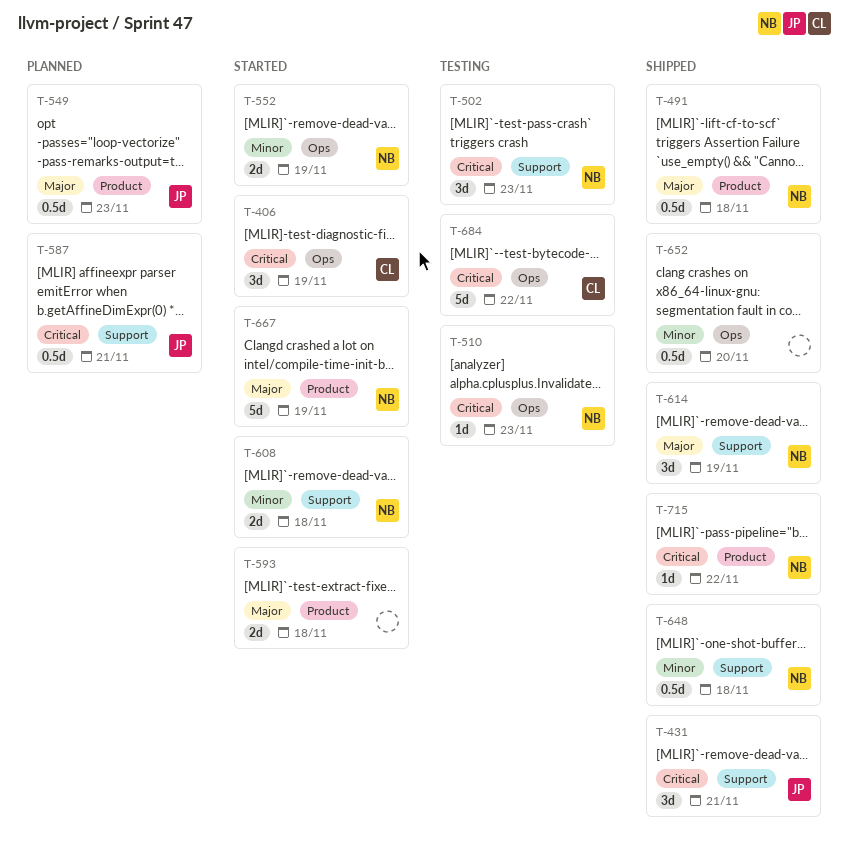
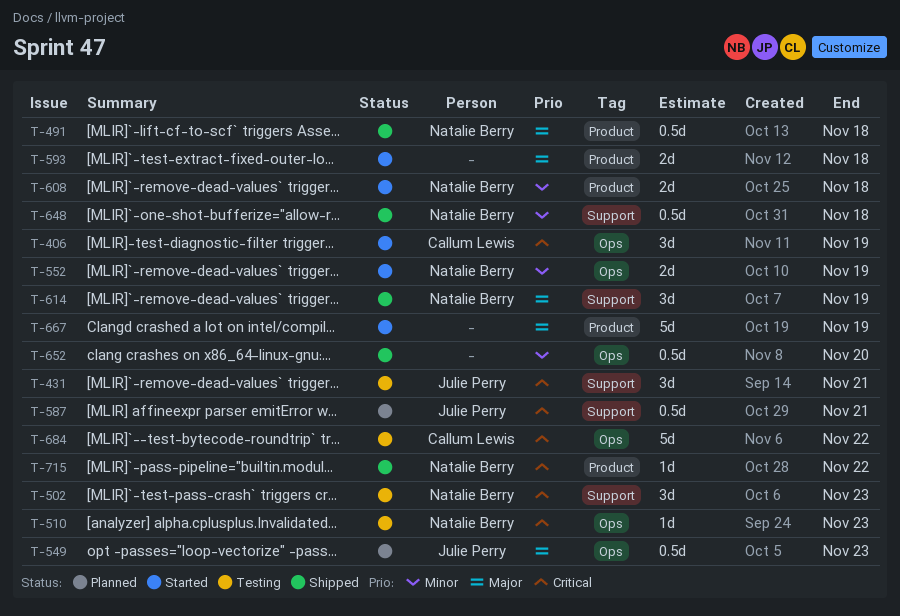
T-431, status: Shipped -> Testing
T-549, label: Product -> Ops
T-608, label: Support -> Product
T-667, owner: Natalie Berry -> none

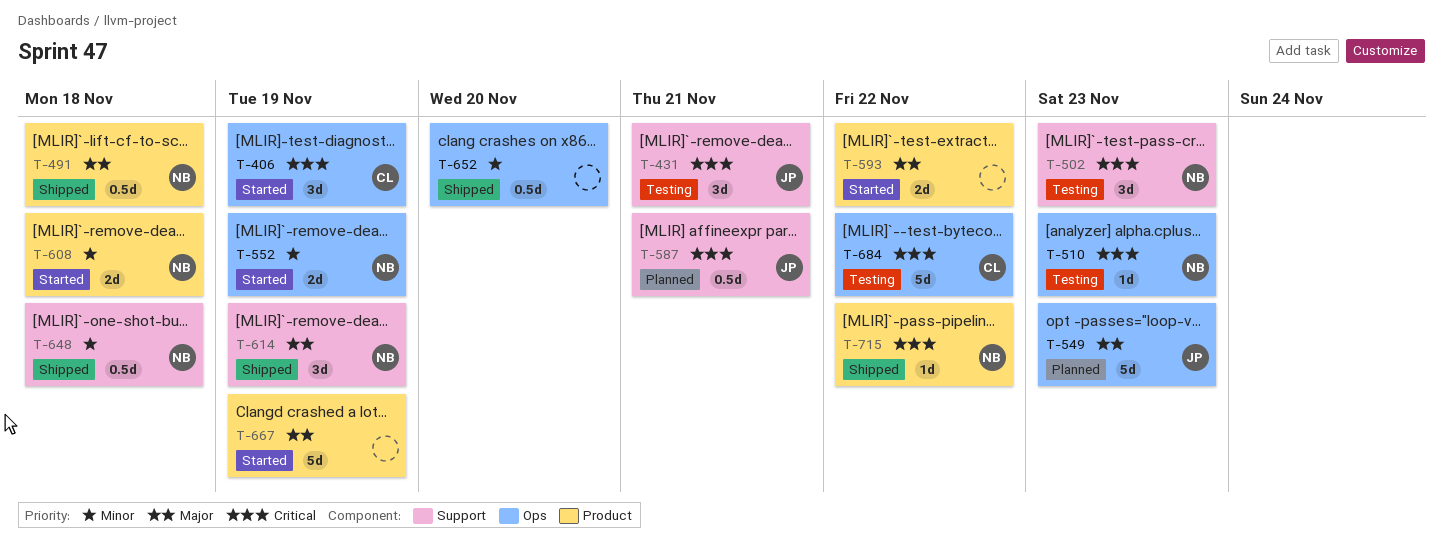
T-549, estimate: 0.5d -> 5d
T-593, due: Nov 18 -> Nov 22

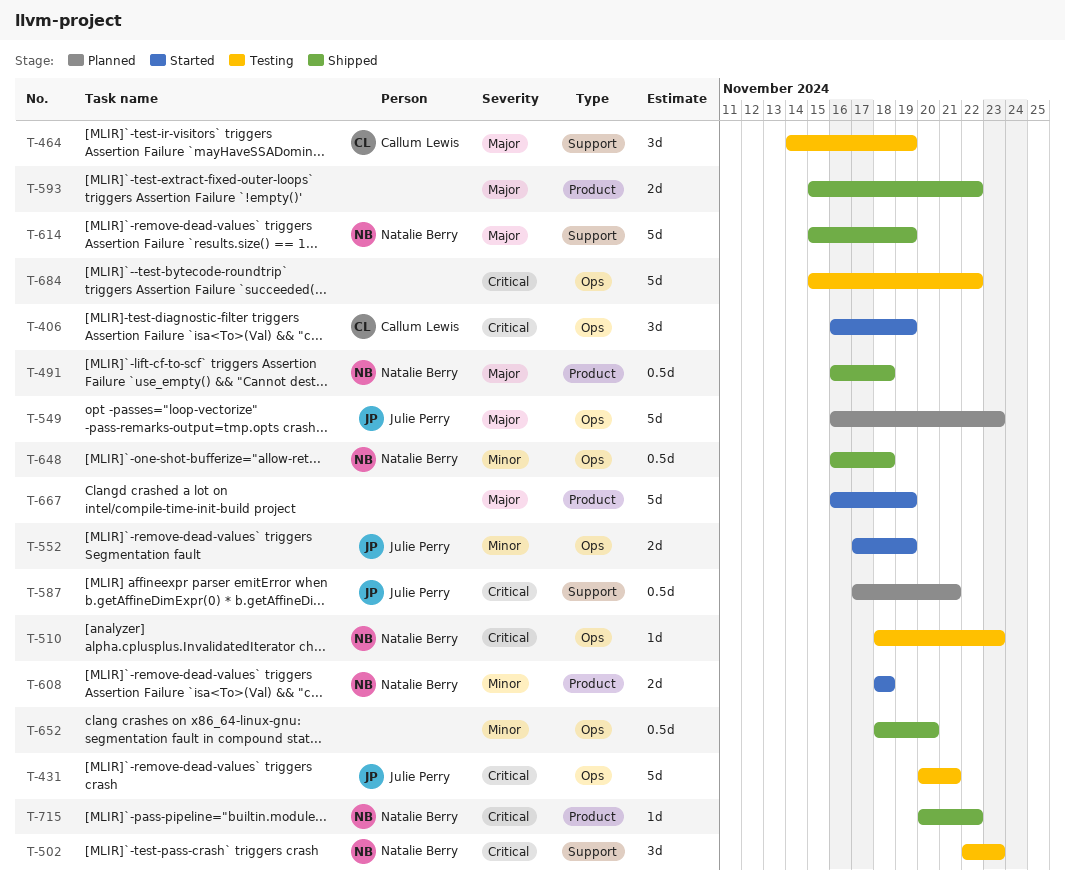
T-431, label: Support -> Ops
T-431, estimate: 3d -> 5d
T-464: none -> present
T-552, owner: Natalie Berry -> Julie Perry
T-593, status: Started -> Shipped
T-614, estimate: 3d -> 5d
T-648, label: Support -> Ops
T-684, owner: Callum Lewis -> none

